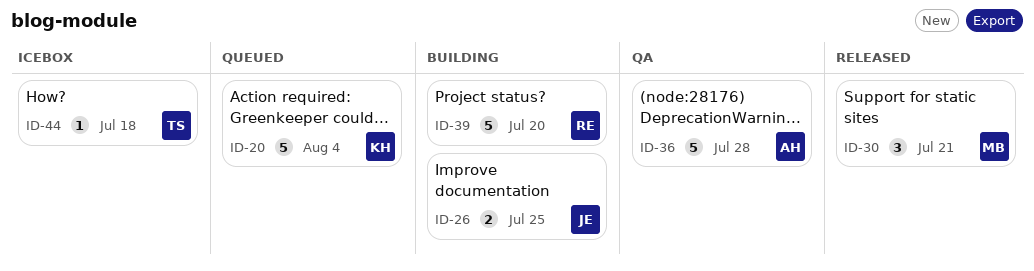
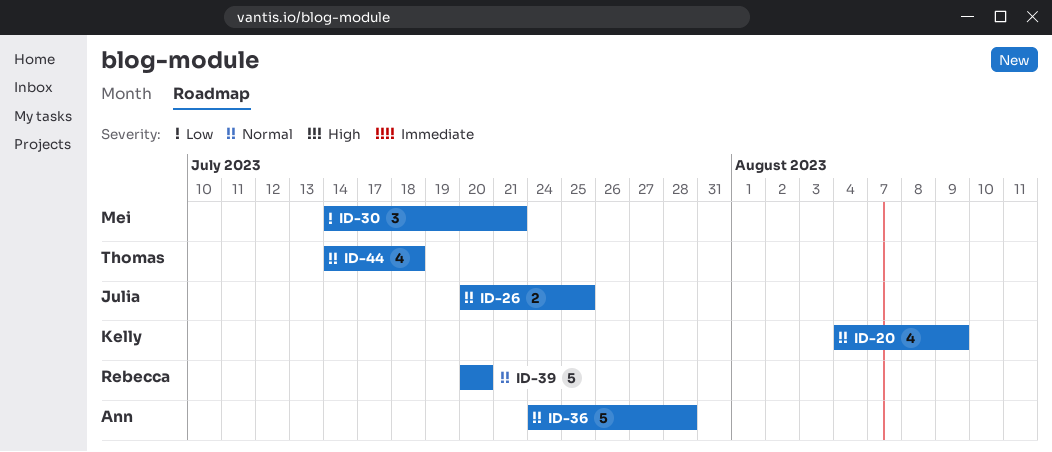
ID-20, estimate: 5 -> 4
ID-20, due: Aug 4 -> Aug 9
ID-44, estimate: 1 -> 4

